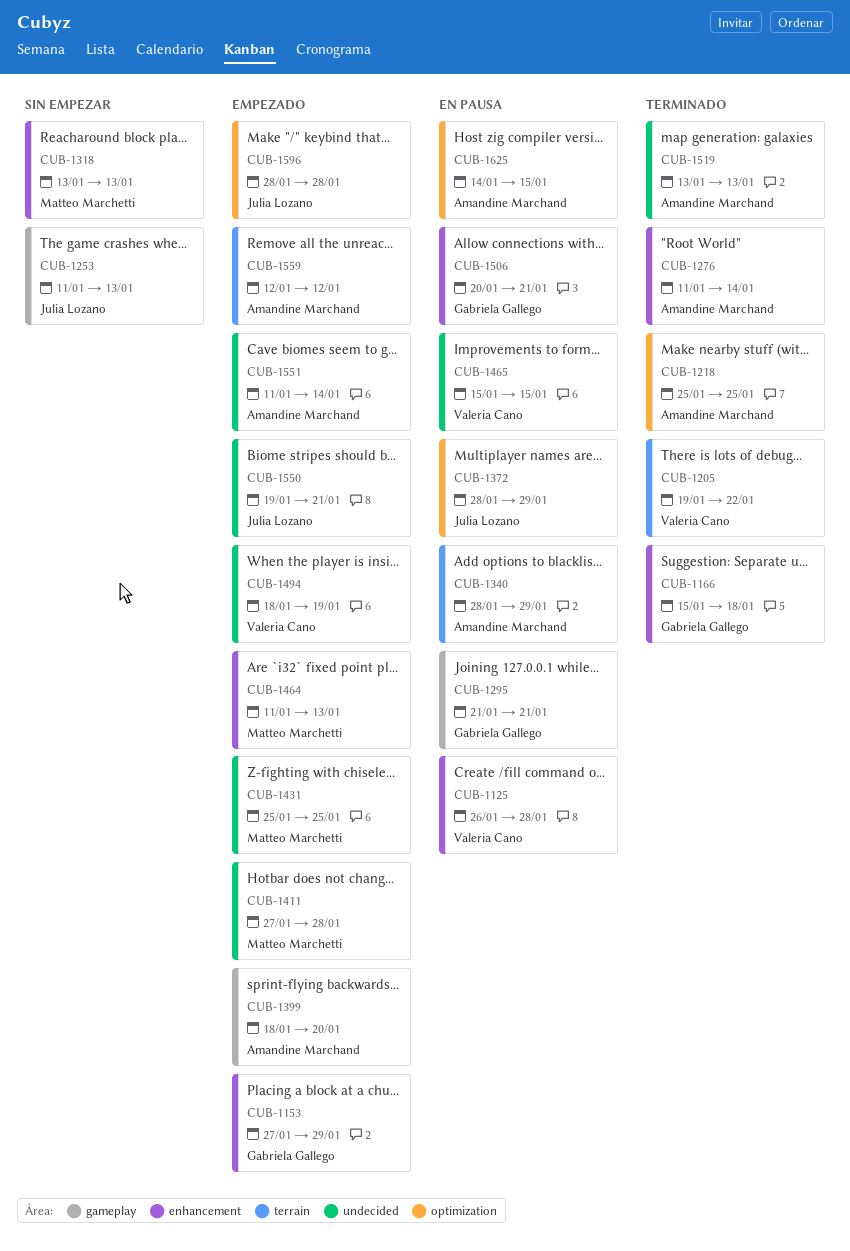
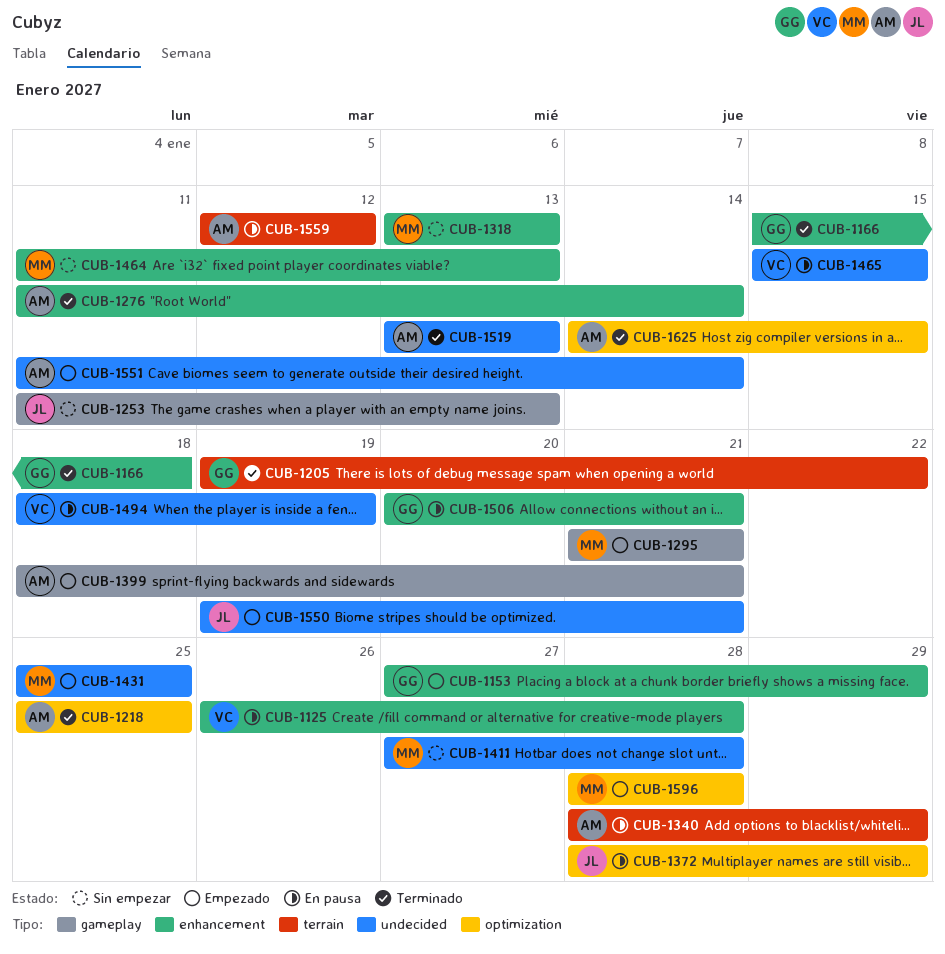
CUB-1205, owner: Valeria Cano -> Gabriela Gallego
CUB-1295, status: En pausa -> Empezado
CUB-1295, owner: Gabriela Gallego -> Matteo Marchetti
CUB-1399, due: Jan 20 -> Jan 21
CUB-1411, status: Empezado -> Sin empezar
CUB-1464, status: Empezado -> Sin empezar
CUB-1494, status: Empezado -> En pausa
CUB-1559, status: Empezado -> En pausa
CUB-1596, owner: Julia Lozano -> Matteo Marchetti
CUB-1625, status: En pausa -> Terminado

